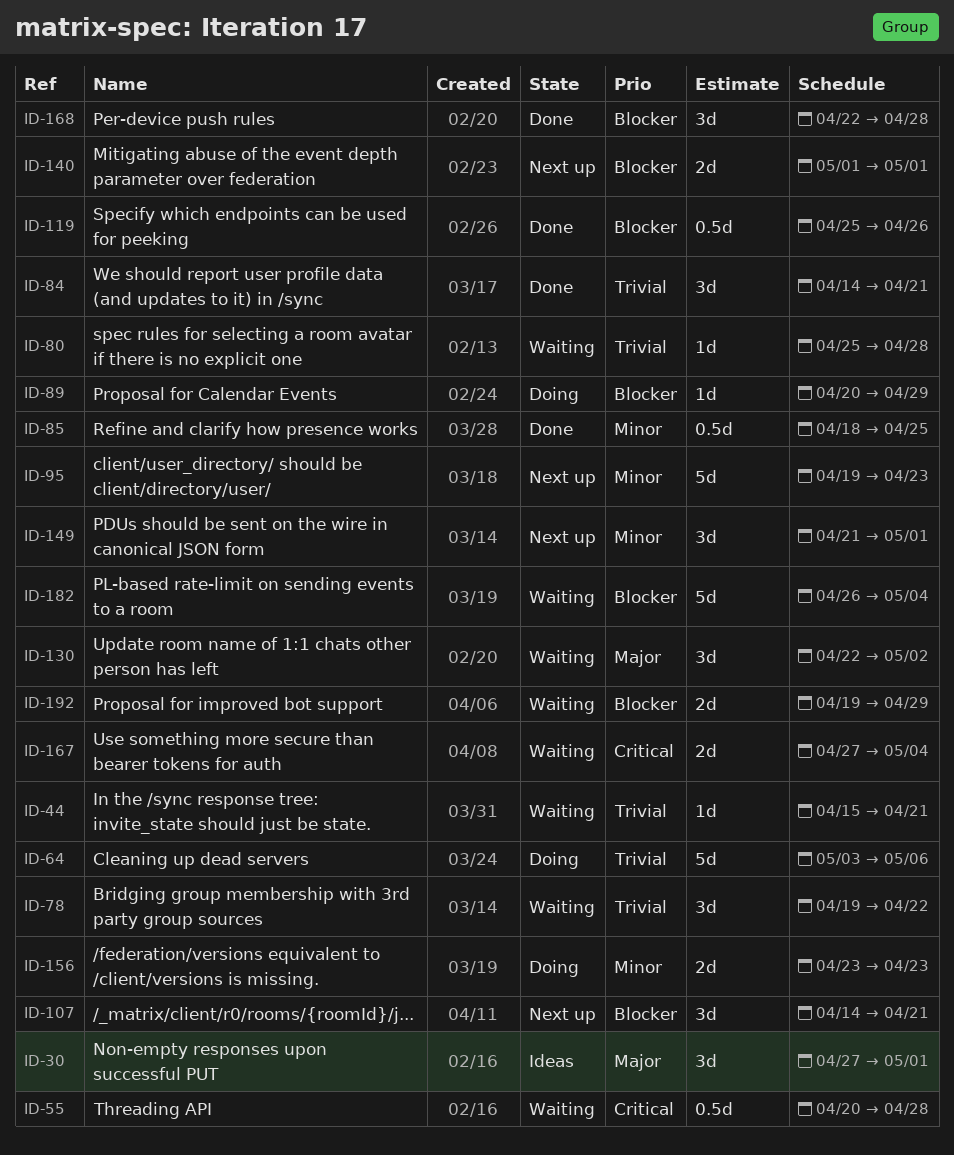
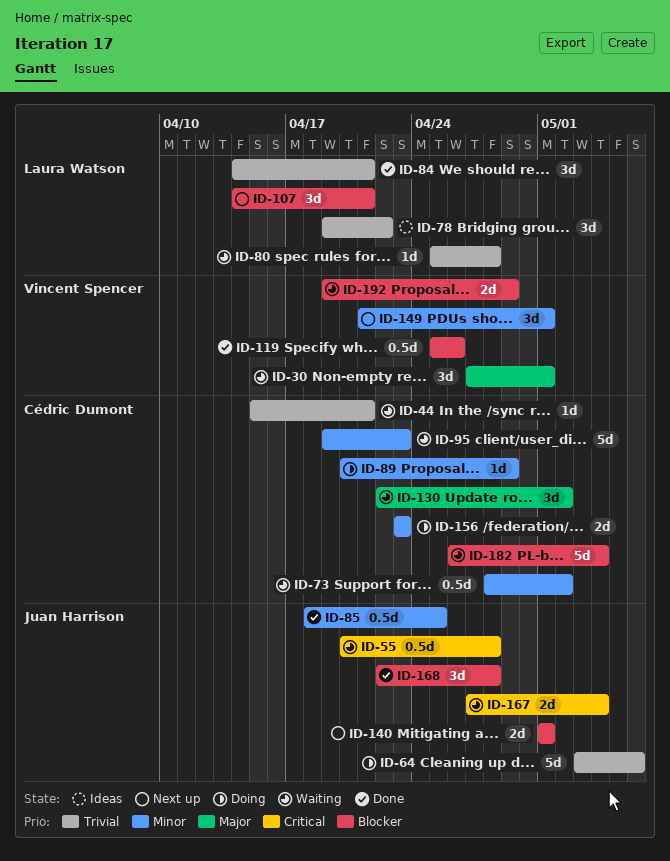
ID-30, status: Ideas -> Waiting
ID-73: none -> present
ID-78, status: Waiting -> Ideas
ID-89, priority: Blocker -> Minor
ID-95, status: Next up -> Waiting

